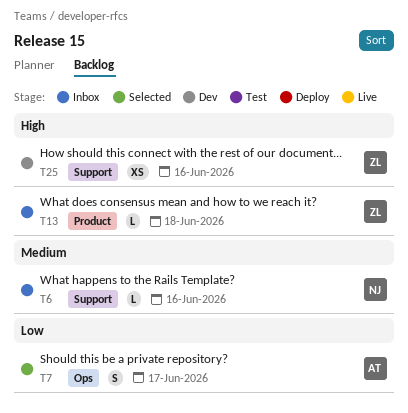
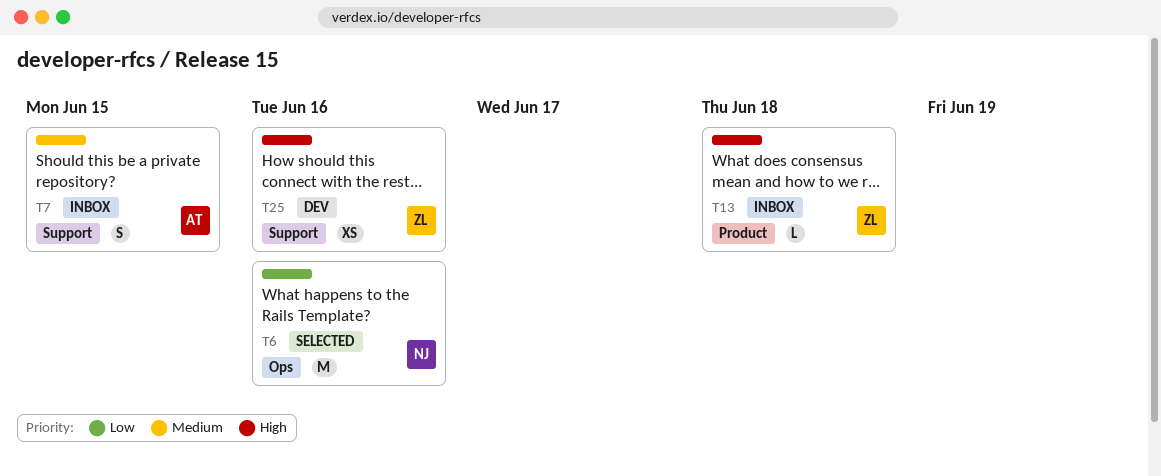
T6, status: Inbox -> Selected
T6, priority: Medium -> Low
T6, label: Support -> Ops
T6, estimate: L -> M
T7, status: Selected -> Inbox
T7, priority: Low -> Medium
T7, label: Ops -> Support
T7, due: Jun 17 -> Jun 15

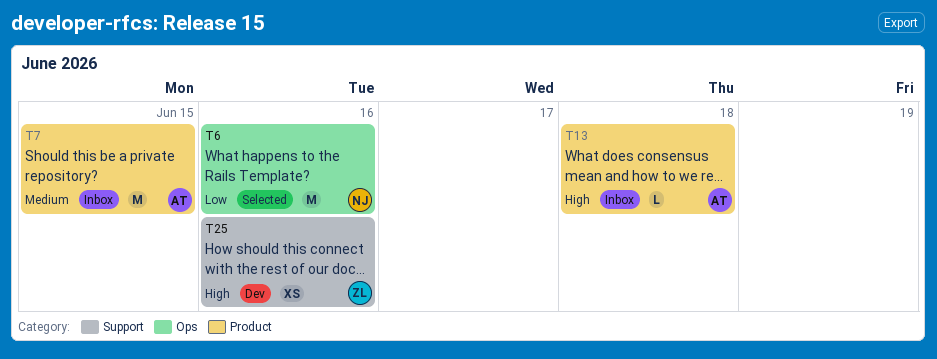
T7, label: Support -> Product
T7, estimate: S -> M
T13, owner: ZL -> AT

